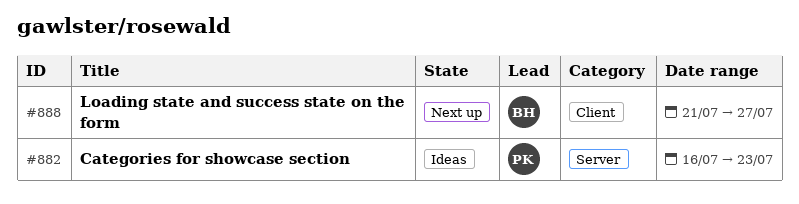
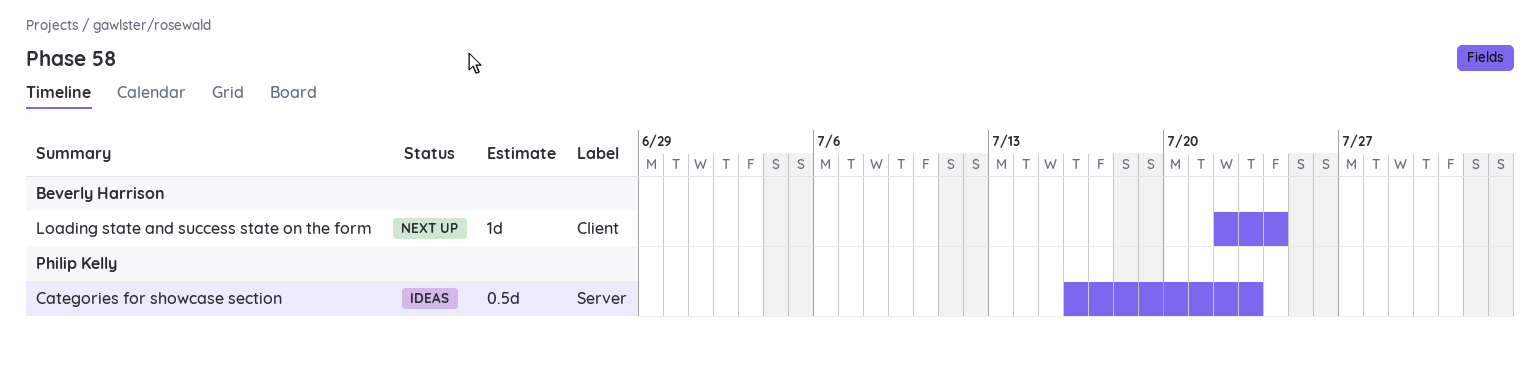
Loading state and success state on the form, start: Jul 21 -> Jul 22
Loading state and success state on the form, due: Jul 27 -> Jul 24

